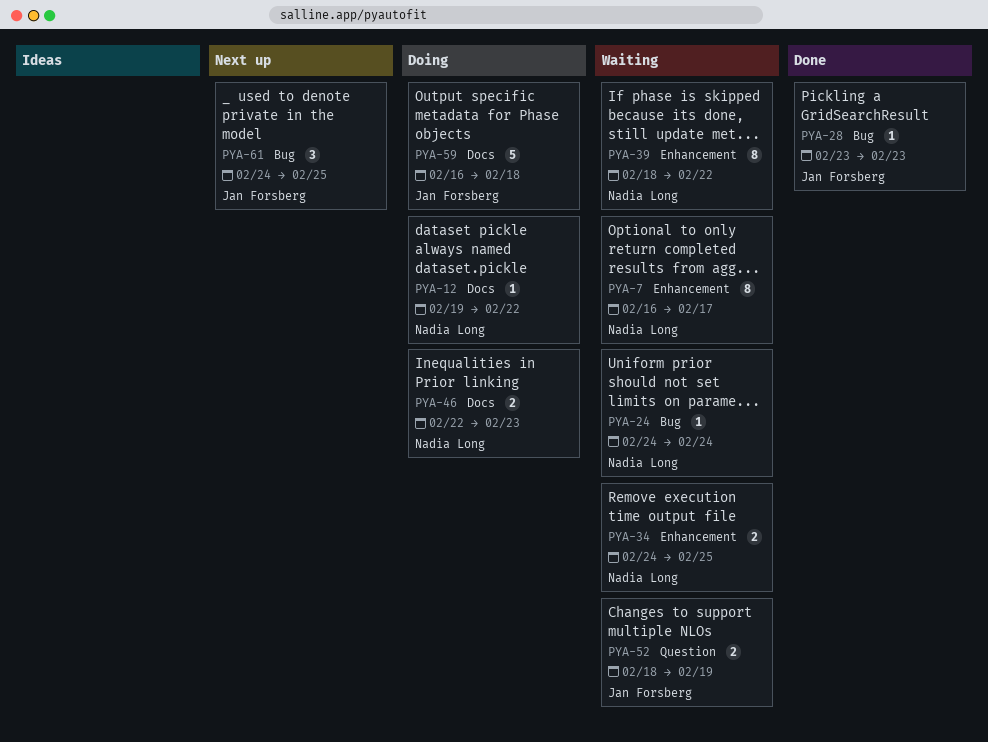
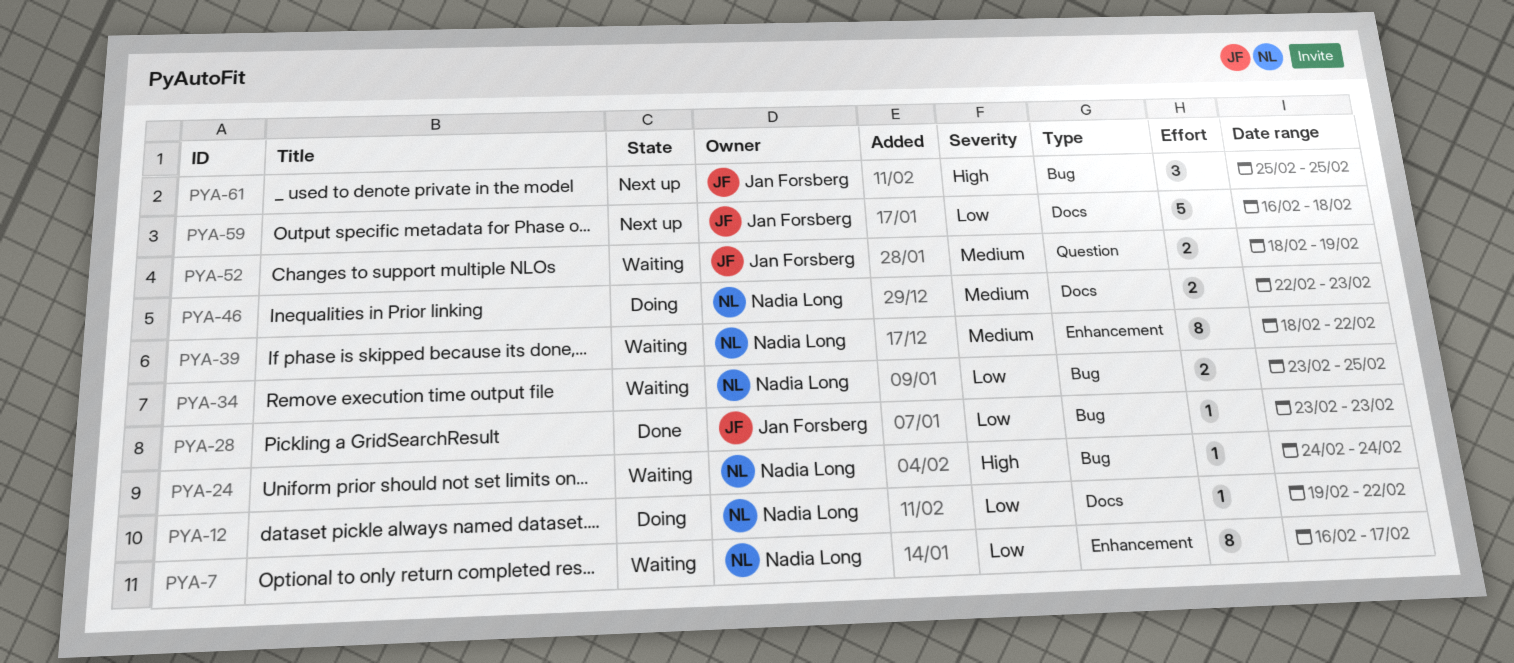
PYA-34, label: Enhancement -> Bug
PYA-34, start: Feb 24 -> Feb 23
PYA-59, status: Doing -> Next up
PYA-61, start: Feb 24 -> Feb 25

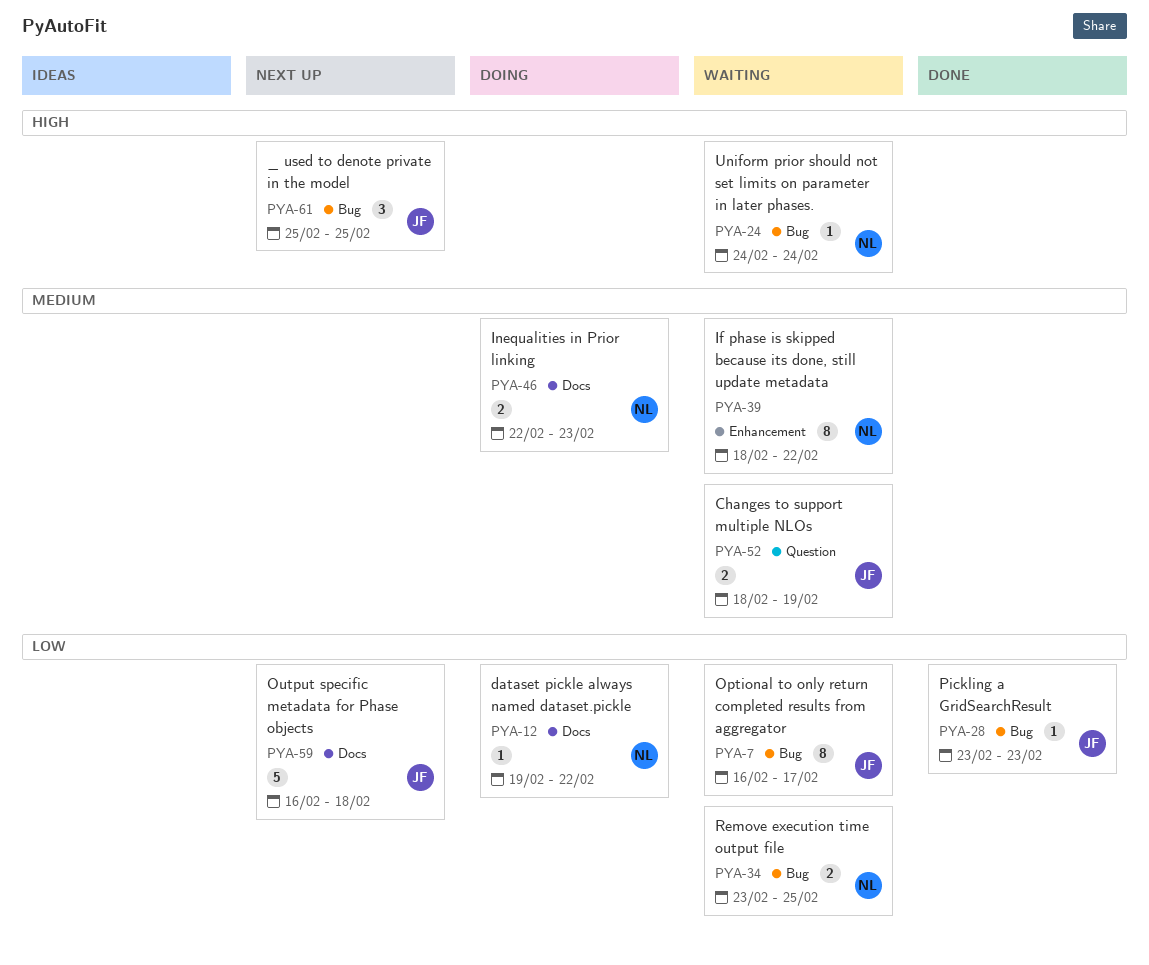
PYA-7, owner: Nadia Long -> Jan Forsberg
PYA-7, label: Enhancement -> Bug

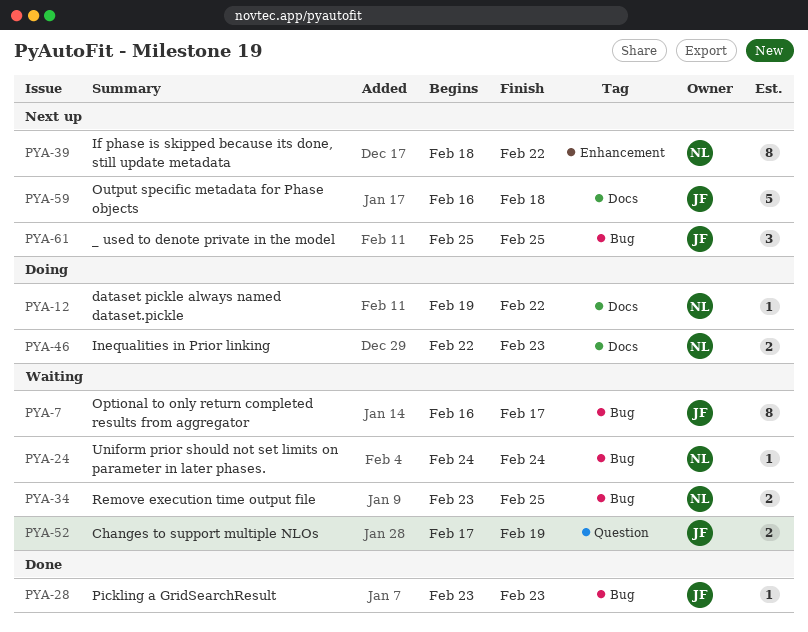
PYA-39, status: Waiting -> Next up
PYA-52, start: Feb 18 -> Feb 17

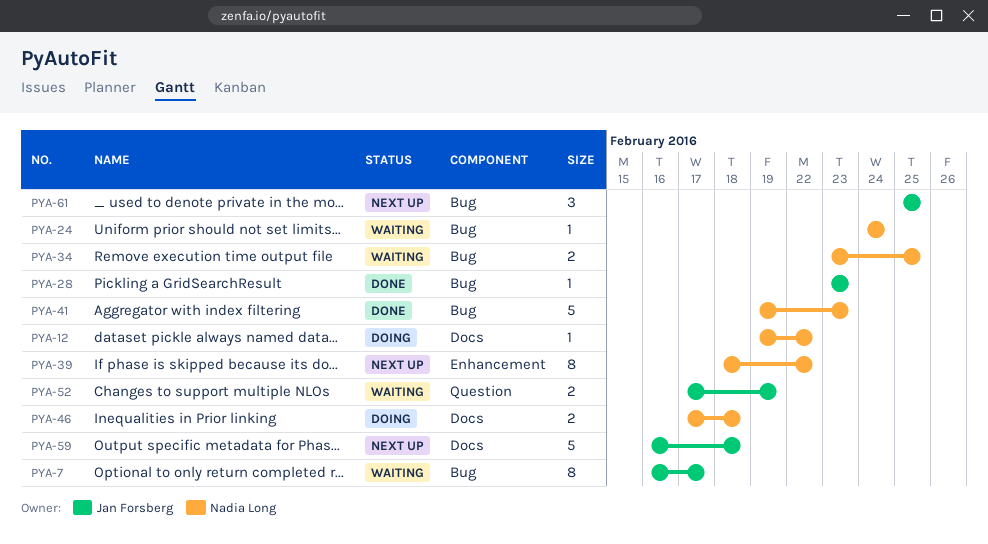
PYA-41: none -> present
PYA-46, start: Feb 22 -> Feb 17
PYA-46, due: Feb 23 -> Feb 18

